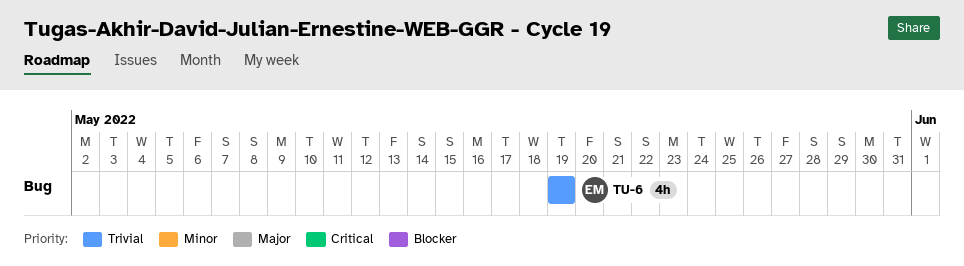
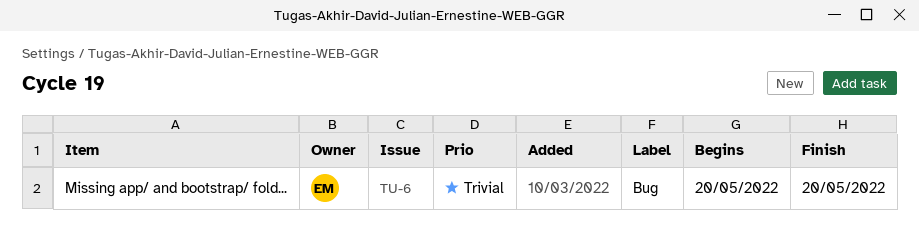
TU-6, start: May 19 -> May 20
TU-6, due: May 19 -> May 20

